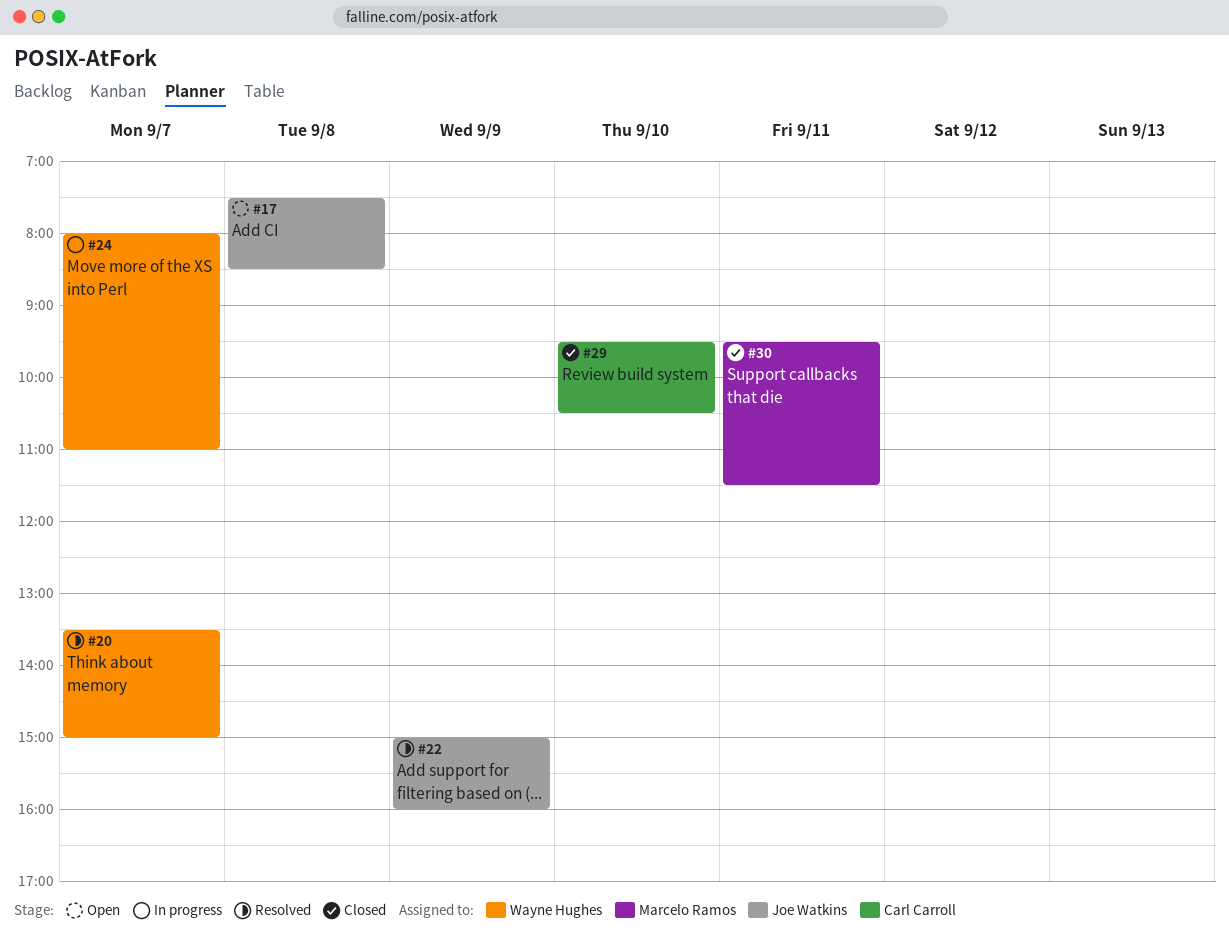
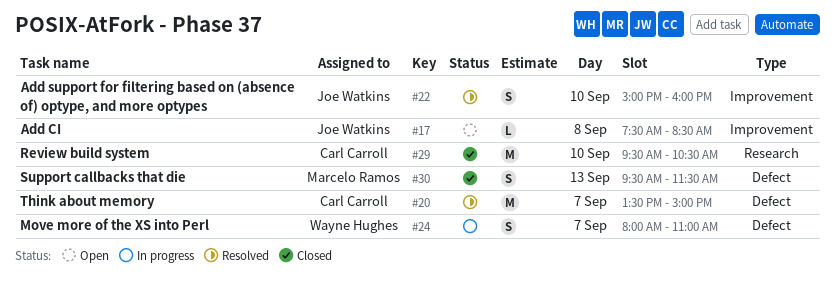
#20, owner: Wayne Hughes -> Carl Carroll
#22, day: Sep 9 -> Sep 10
#30, day: Sep 11 -> Sep 13

